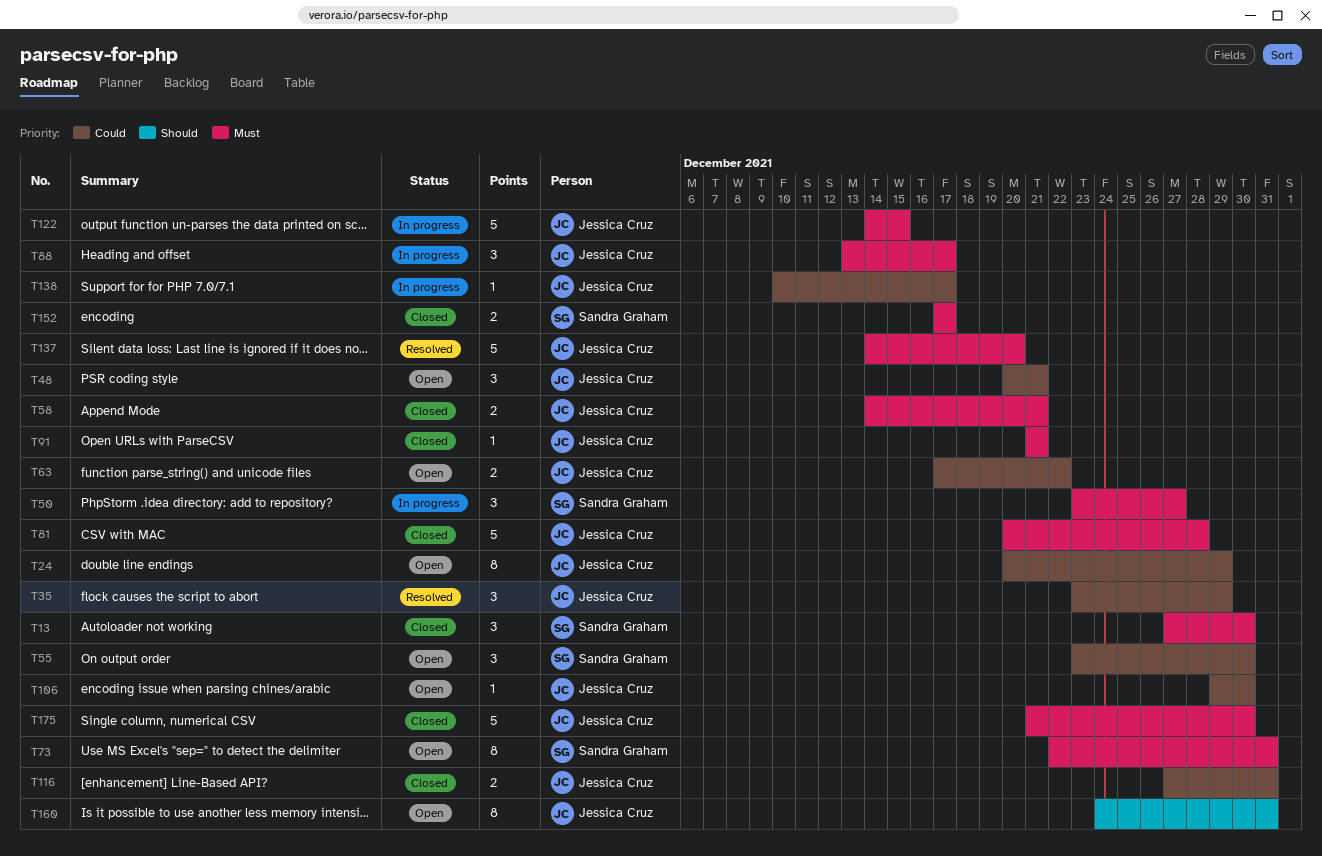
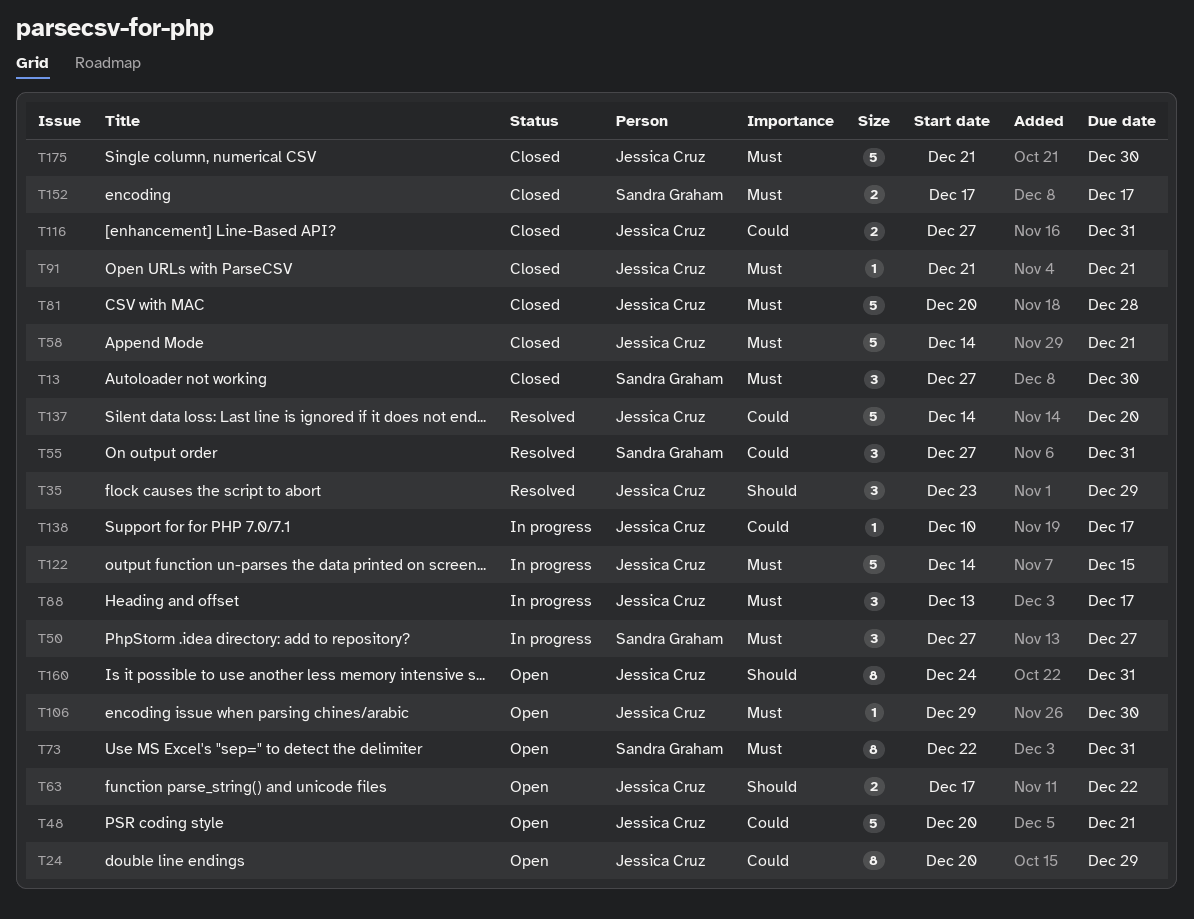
T35, priority: Could -> Should
T48, estimate: 3 -> 5
T50, start: Dec 23 -> Dec 27
T55, status: Open -> Resolved
T55, start: Dec 23 -> Dec 27
T55, due: Dec 30 -> Dec 31
T58, estimate: 2 -> 5
T63, priority: Could -> Should
T106, priority: Could -> Must
T137, priority: Must -> Could

